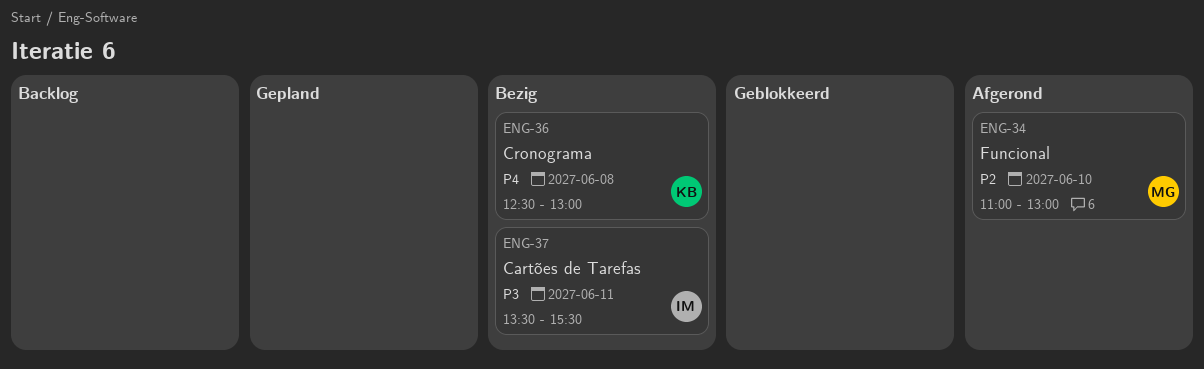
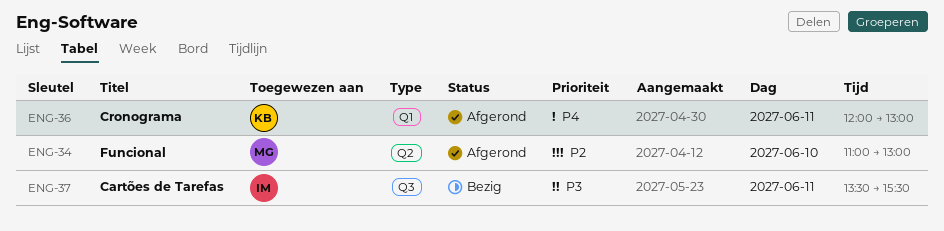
ENG-36, status: Bezig -> Afgerond
ENG-36, day: Jun 8 -> Jun 11
ENG-36, begins: 12:30 -> 12:00

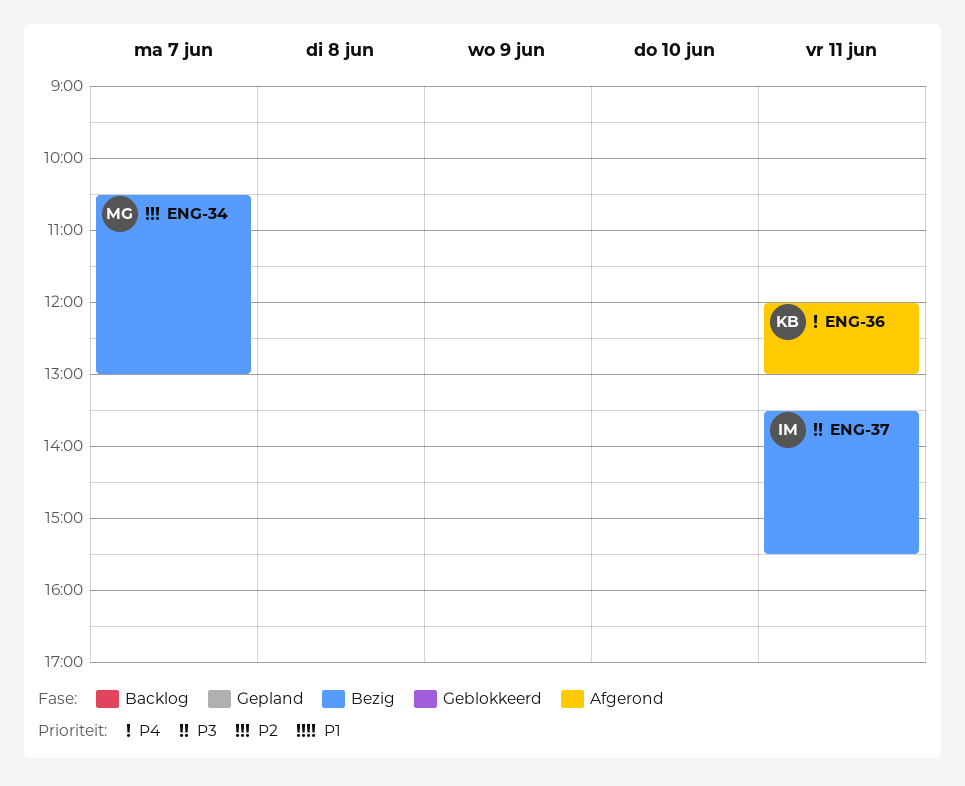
ENG-34, status: Afgerond -> Bezig
ENG-34, day: Jun 10 -> Jun 7
ENG-34, begins: 11:00 -> 10:30

